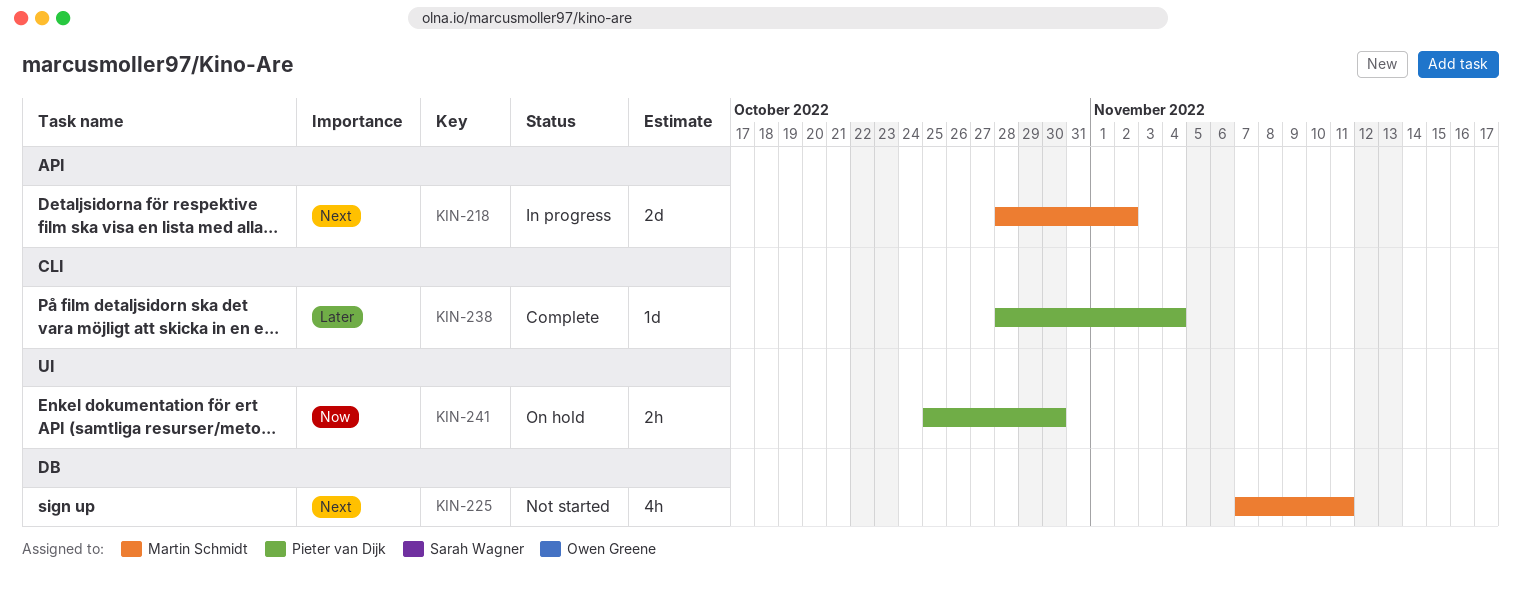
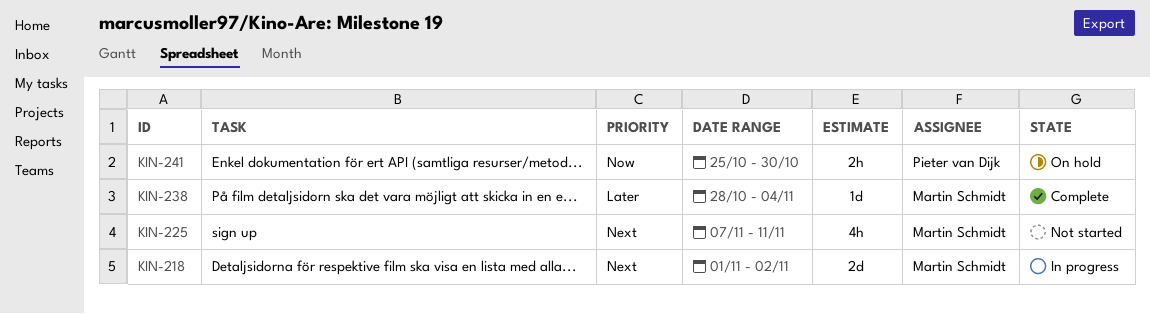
KIN-218, start: Oct 28 -> Nov 1
KIN-238, owner: Pieter van Dijk -> Martin Schmidt

